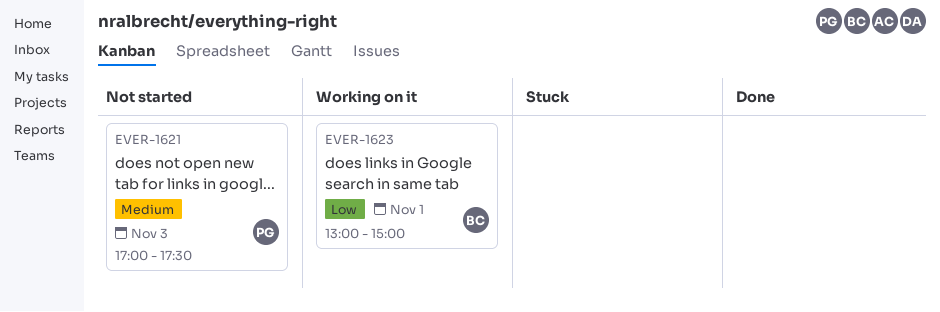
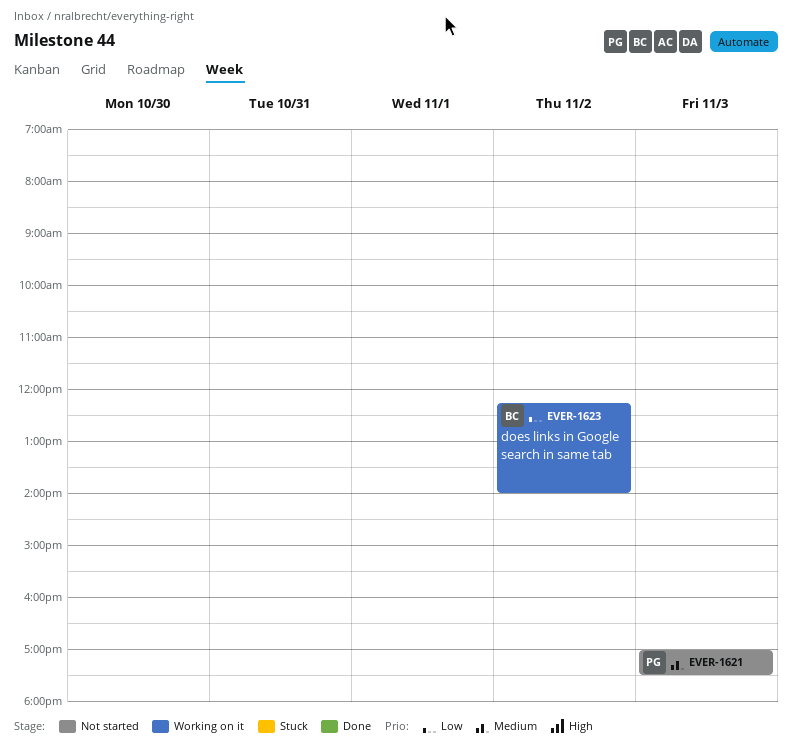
EVER-1623, day: Nov 1 -> Nov 2
EVER-1623, begins: 13:00 -> 12:15
EVER-1623, ends: 15:00 -> 14:00

